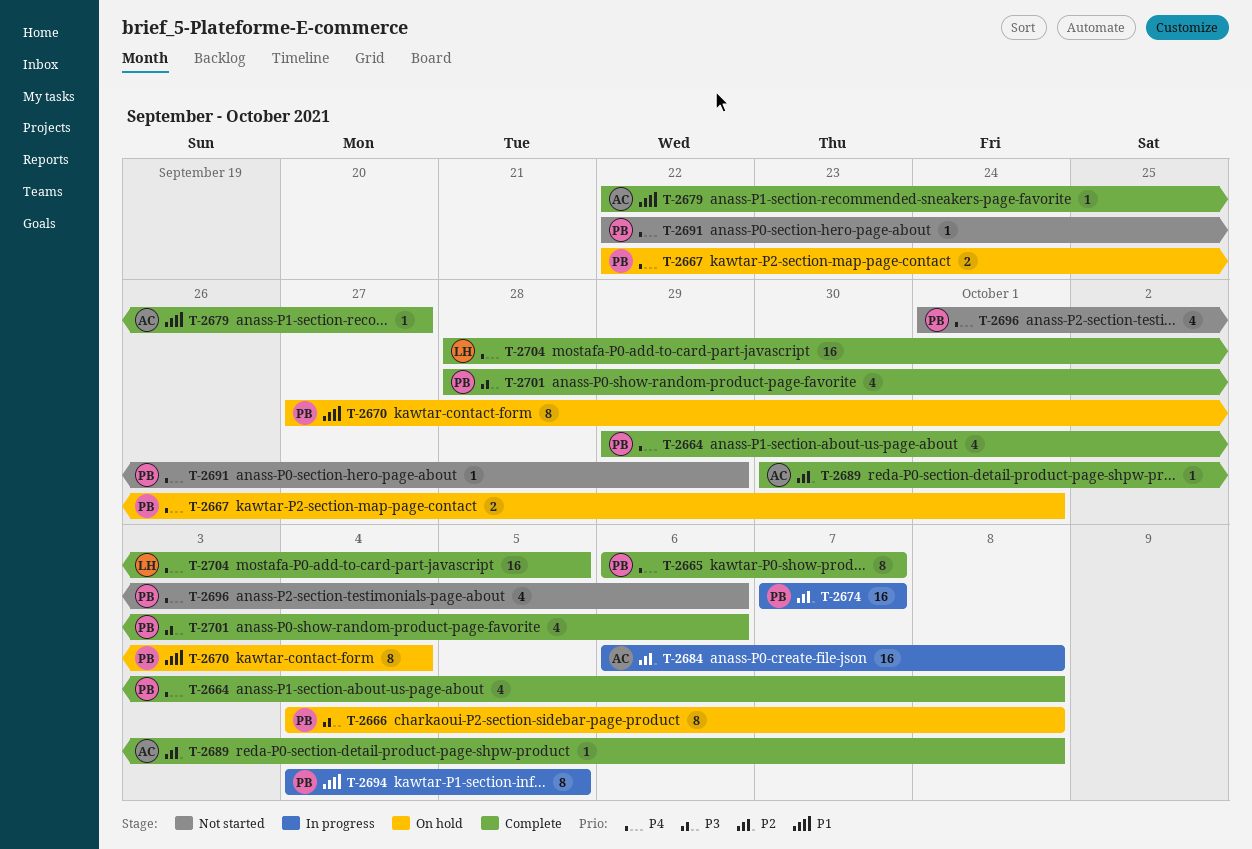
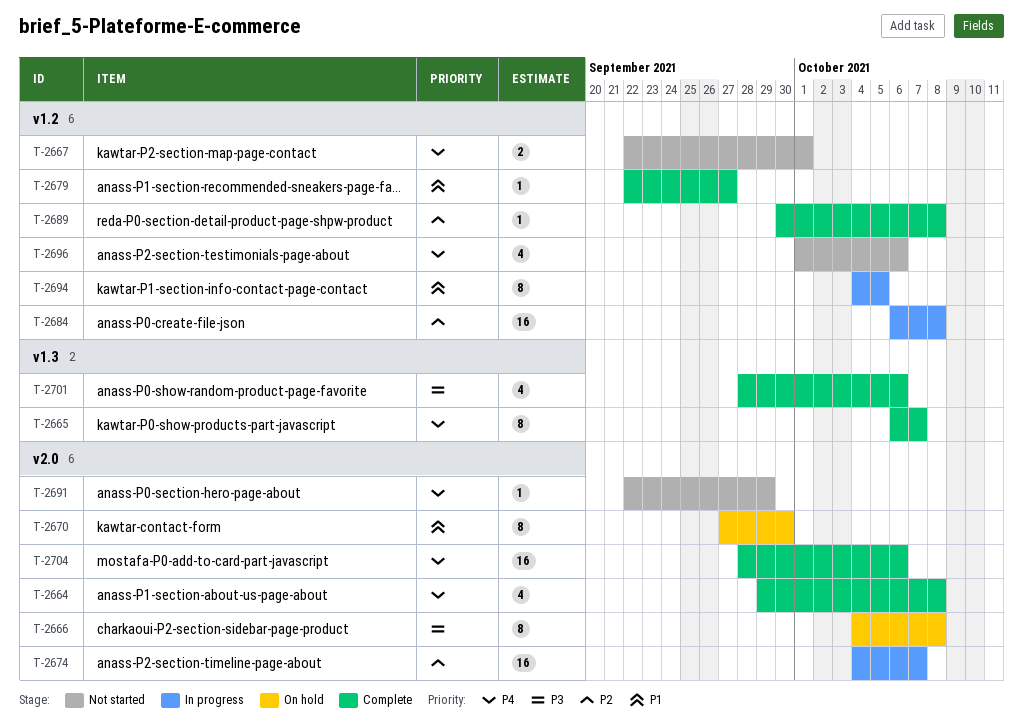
T-2667, status: On hold -> Not started
T-2670, due: Oct 4 -> Sep 30
T-2674, start: Oct 7 -> Oct 4
T-2704, due: Oct 5 -> Oct 6

